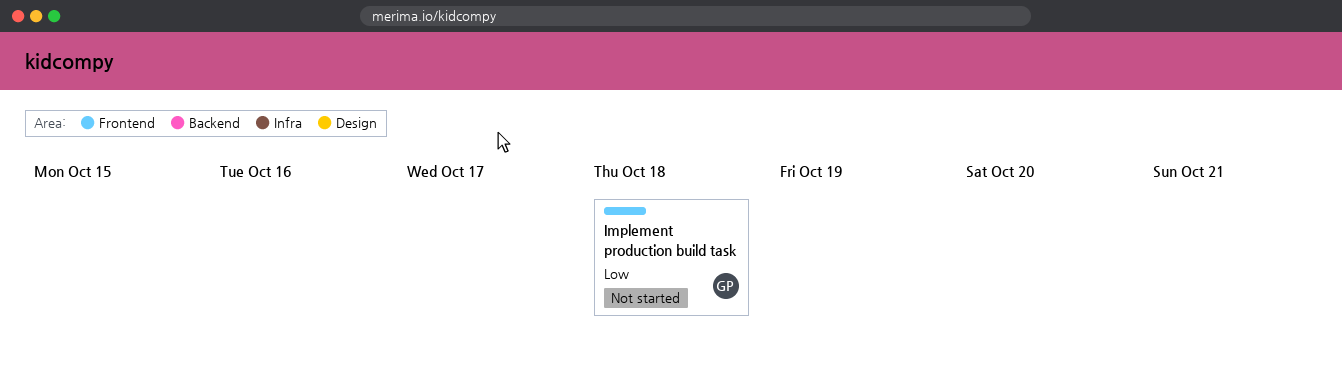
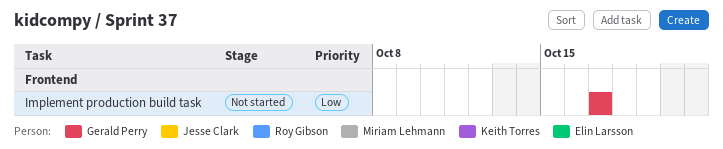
Implement production build task, due: Oct 18 -> Oct 17

